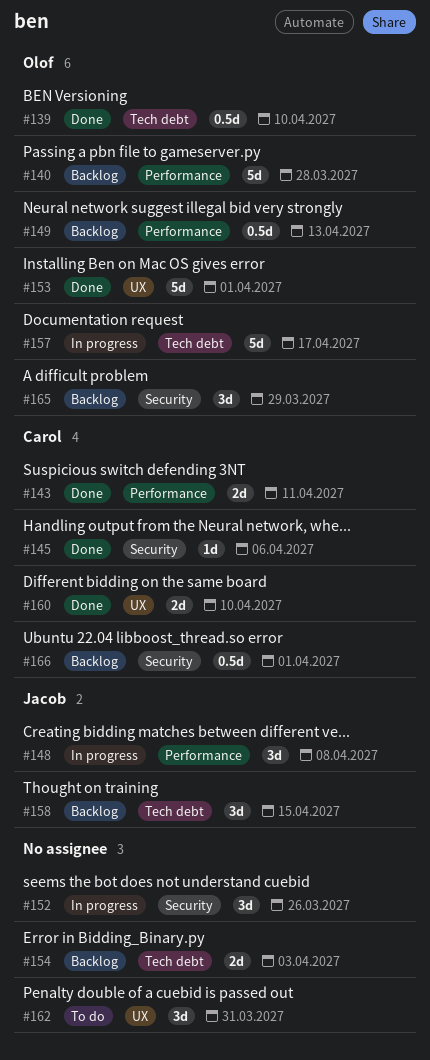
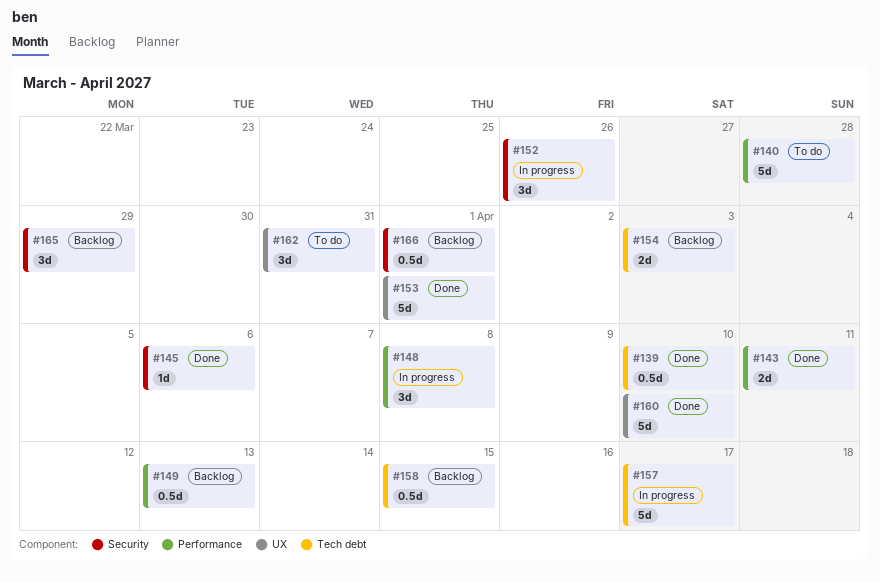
#140, status: Backlog -> To do
#158, estimate: 3d -> 0.5d
#160, estimate: 2d -> 5d

